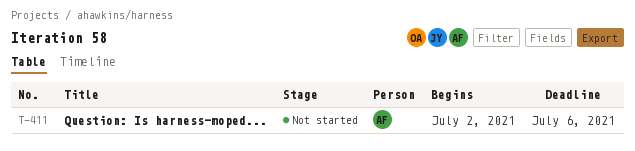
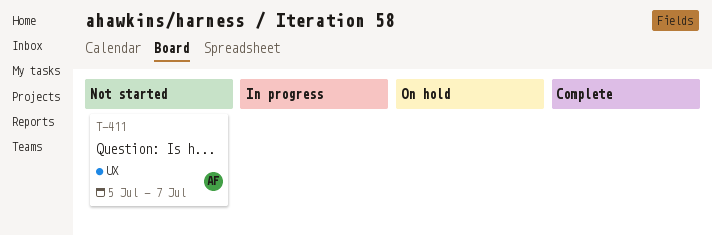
T-411, start: Jul 2 -> Jul 5
T-411, due: Jul 6 -> Jul 7

